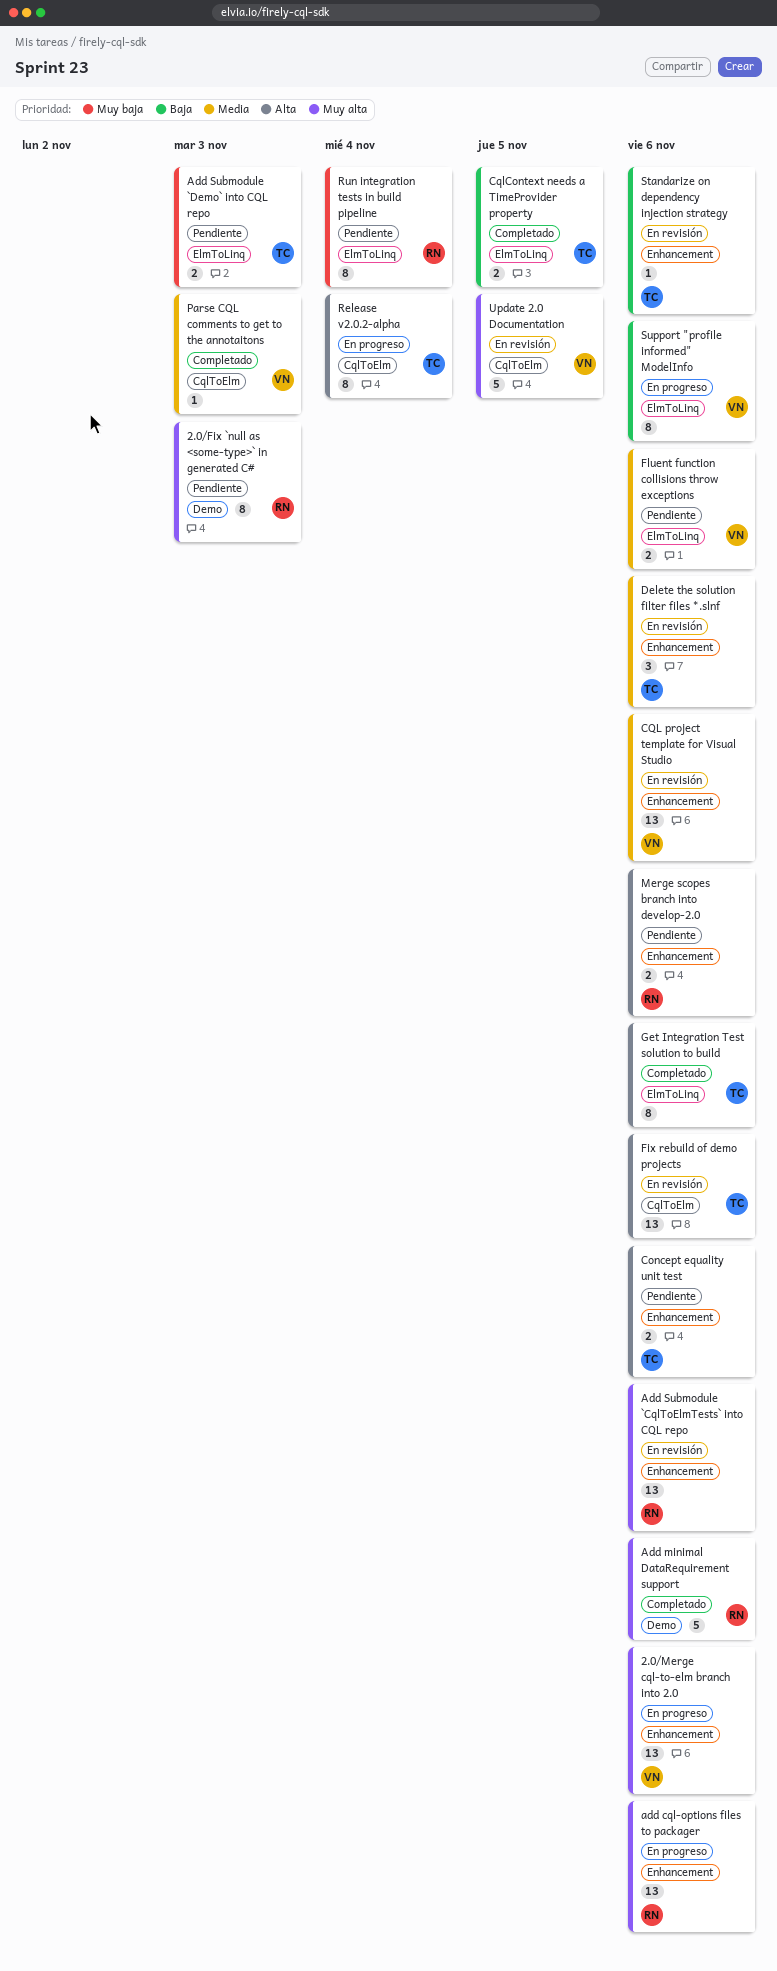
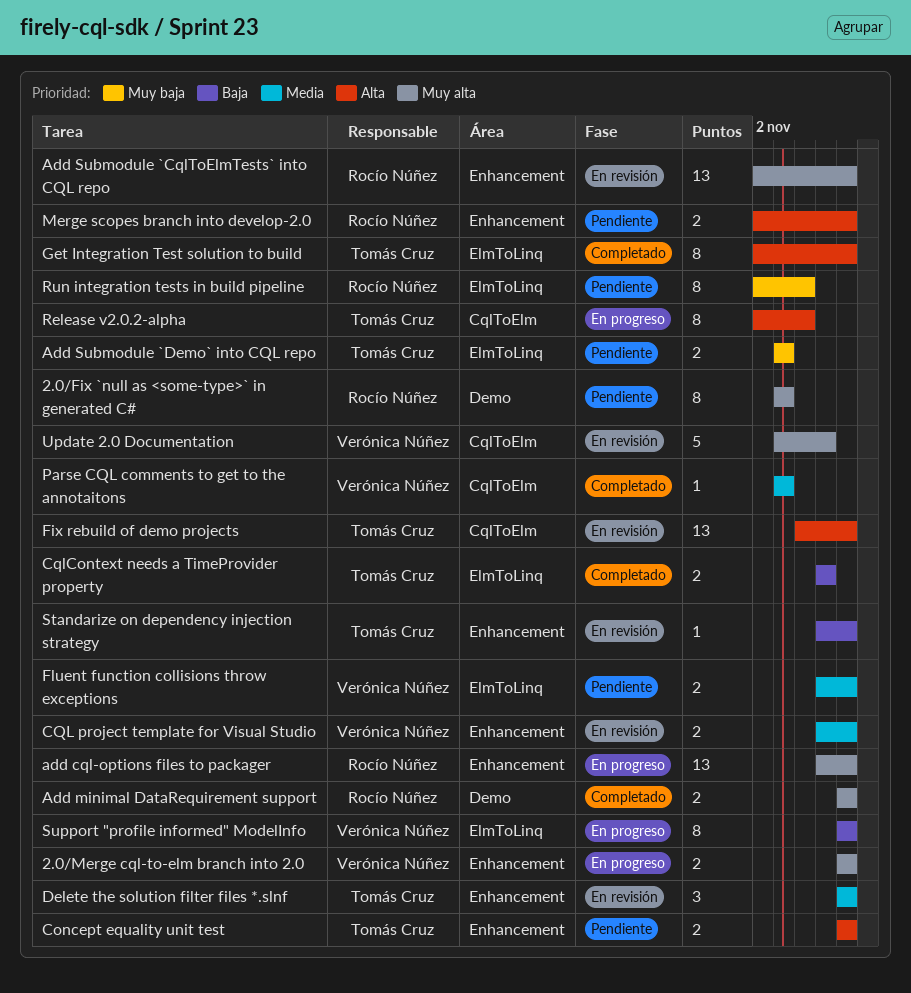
2.0/Merge cql-to-elm branch into 2.0, estimate: 13 -> 2
Add minimal DataRequirement support, estimate: 5 -> 2
CQL project template for Visual Studio, estimate: 13 -> 2

